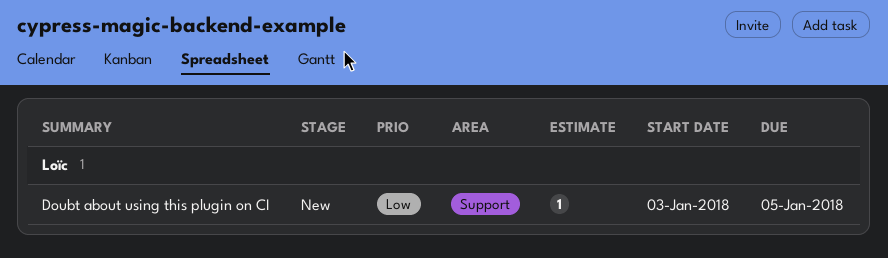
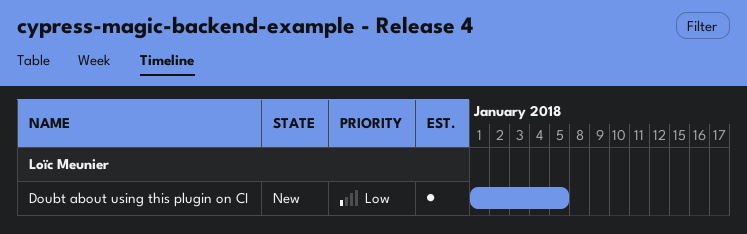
Doubt about using this plugin on CI, start: Jan 3 -> Jan 1

